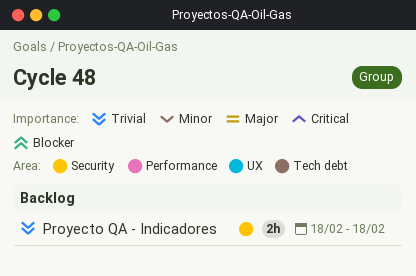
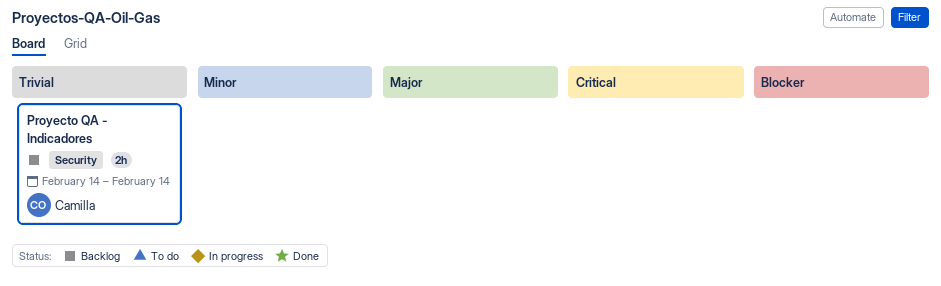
Proyecto QA - Indicadores, start: Feb 18 -> Feb 14
Proyecto QA - Indicadores, due: Feb 18 -> Feb 14

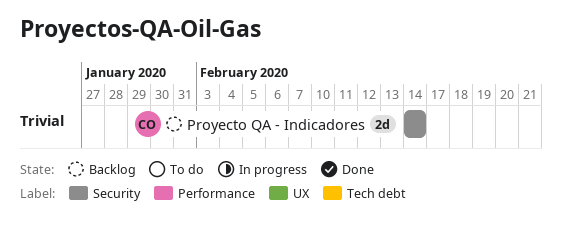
Proyecto QA - Indicadores, estimate: 2h -> 2d

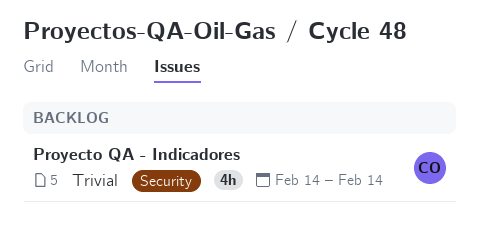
Proyecto QA - Indicadores, estimate: 2d -> 4h

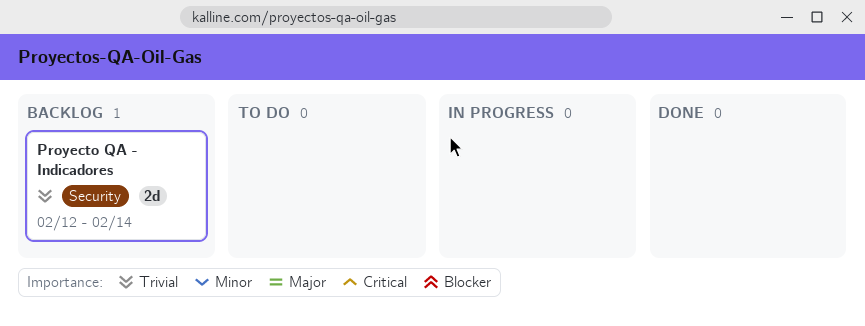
Proyecto QA - Indicadores, estimate: 4h -> 2d
Proyecto QA - Indicadores, start: Feb 14 -> Feb 12

